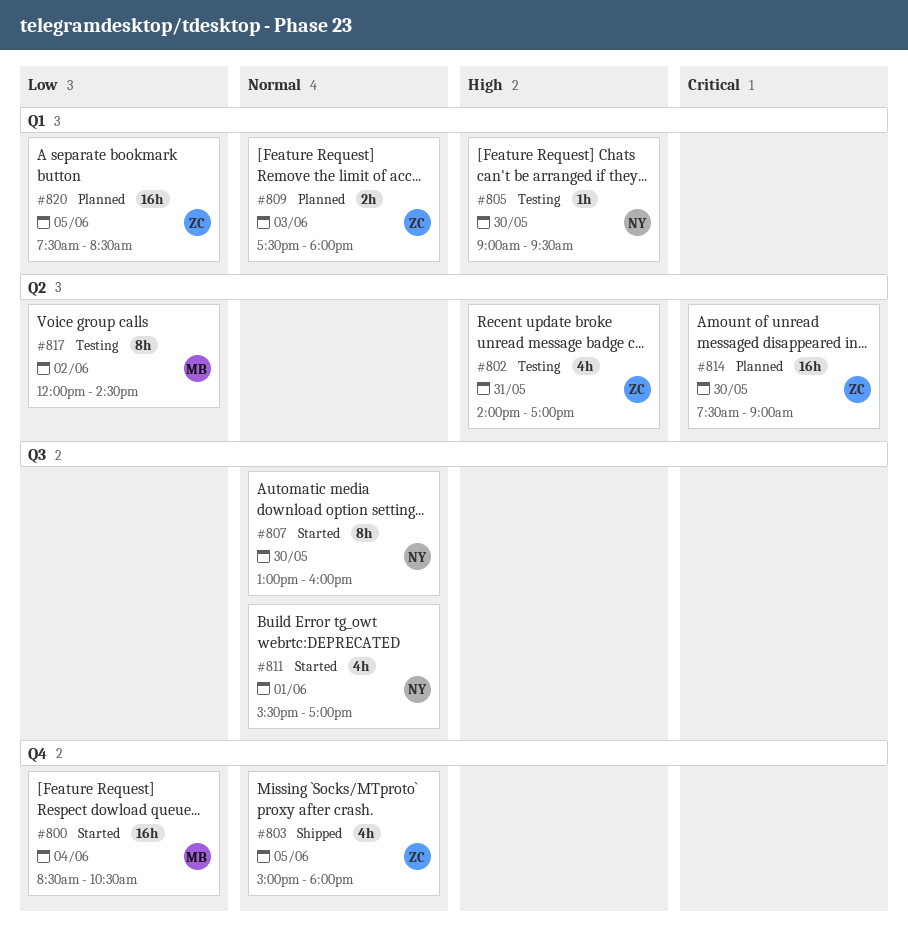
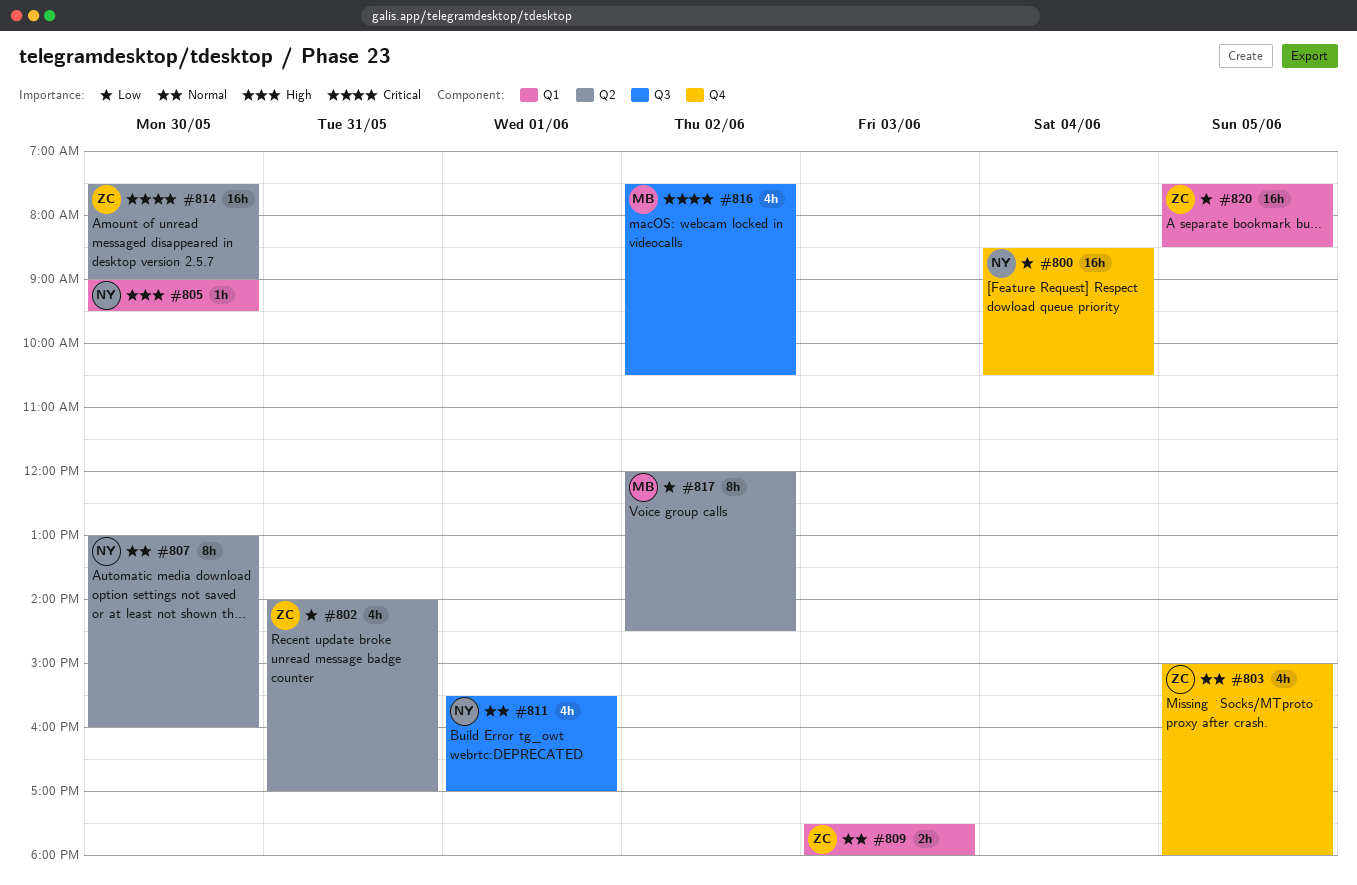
#800, owner: MB -> NY
#802, priority: High -> Low
#807, label: Q3 -> Q2
#816: none -> present

